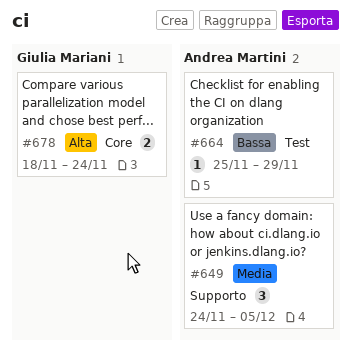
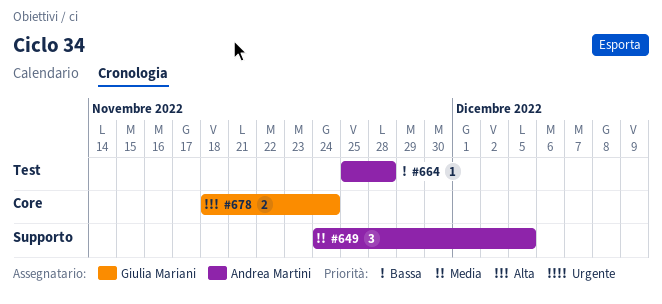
#664, due: Nov 29 -> Nov 28

